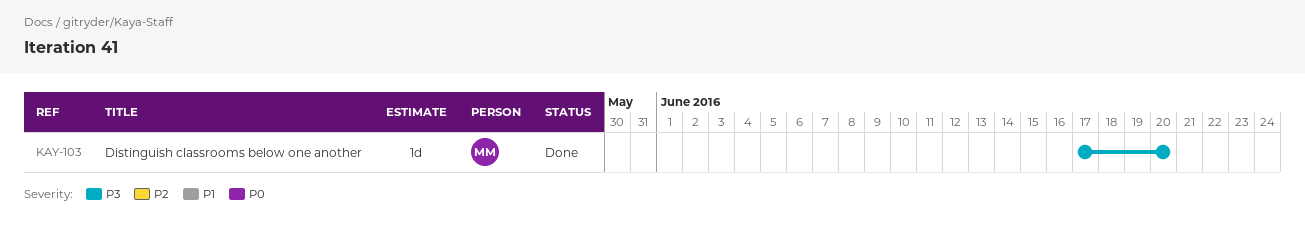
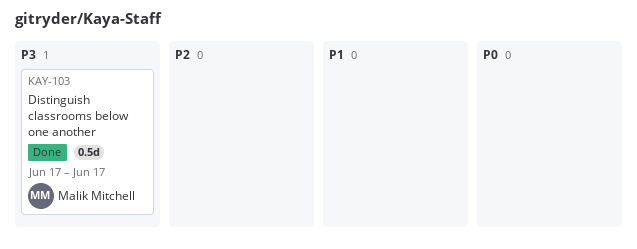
KAY-103, estimate: 1d -> 0.5d
KAY-103, due: Jun 20 -> Jun 17

